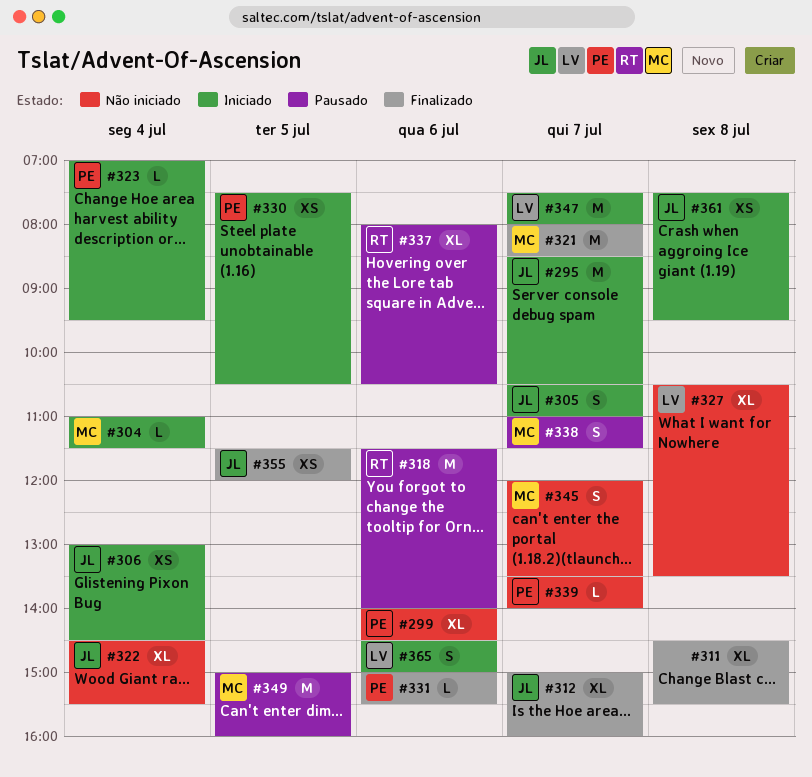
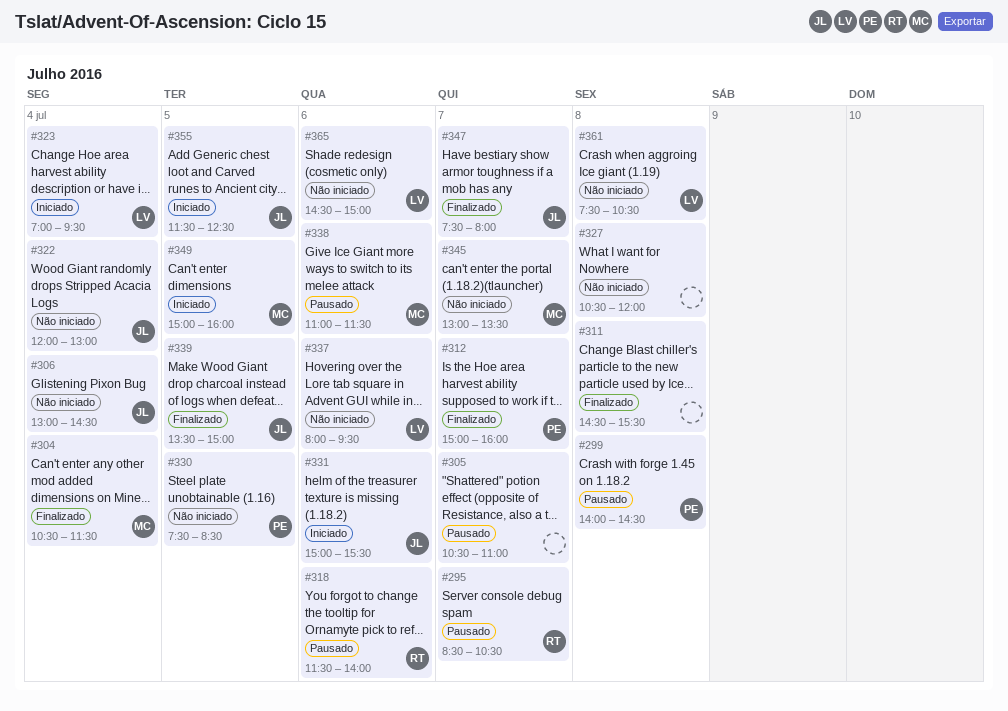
#295, status: Iniciado -> Pausado
#295, owner: JL -> RT
#299, status: Não iniciado -> Pausado
#299, day: Jul 6 -> Jul 8
#304, status: Iniciado -> Finalizado
#304, begins: 11:00 -> 10:30
#305, status: Iniciado -> Pausado
#305, owner: JL -> none
#306, status: Iniciado -> Não iniciado
#312, owner: JL -> PE
#321: present -> none
#322, begins: 14:30 -> 12:00
#322, ends: 15:30 -> 13:00
#323, owner: PE -> LV
#327, owner: LV -> none
#327, ends: 13:30 -> 12:00
#330, status: Iniciado -> Não iniciado
#330, ends: 10:30 -> 08:30
#331, status: Finalizado -> Iniciado
#331, owner: PE -> JL
#337, status: Pausado -> Não iniciado
#337, owner: RT -> LV
#337, ends: 10:30 -> 09:30
#338, day: Jul 7 -> Jul 6
#339, status: Não iniciado -> Finalizado
#339, owner: PE -> JL
#339, day: Jul 7 -> Jul 5
#339, ends: 14:00 -> 15:00
#345, begins: 12:00 -> 13:00
#347, status: Iniciado -> Finalizado
#347, owner: LV -> JL
#349, status: Pausado -> Iniciado
#355, status: Finalizado -> Iniciado
#355, ends: 12:00 -> 12:30
#361, status: Iniciado -> Não iniciado
#361, owner: JL -> LV
#361, ends: 09:30 -> 10:30
#365, status: Iniciado -> Não iniciado

